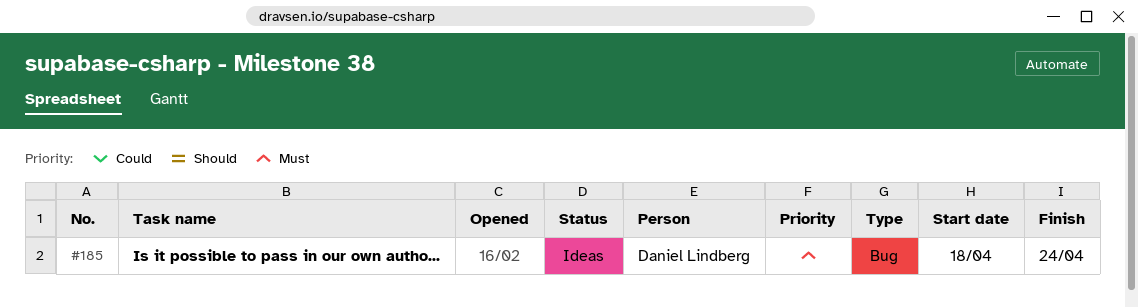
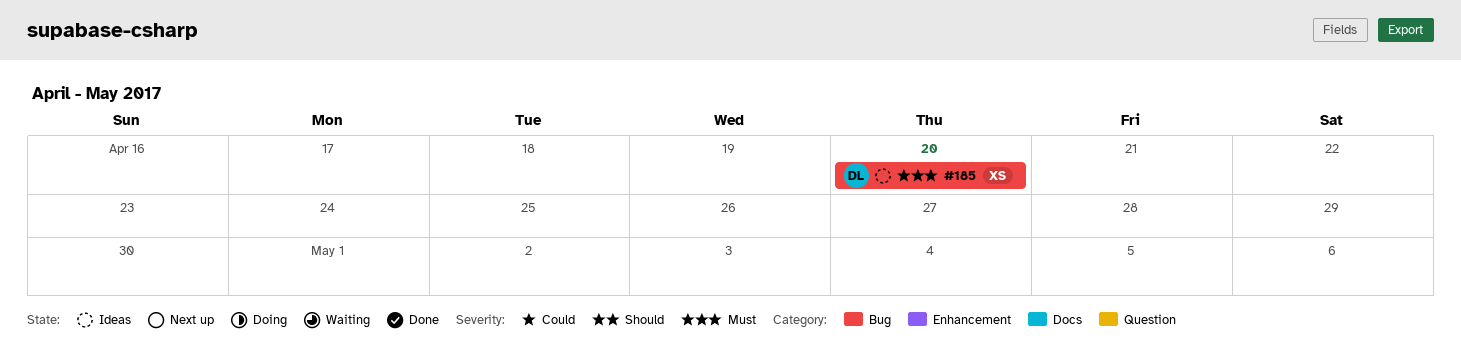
#185, start: Apr 18 -> Apr 20
#185, due: Apr 24 -> Apr 20

